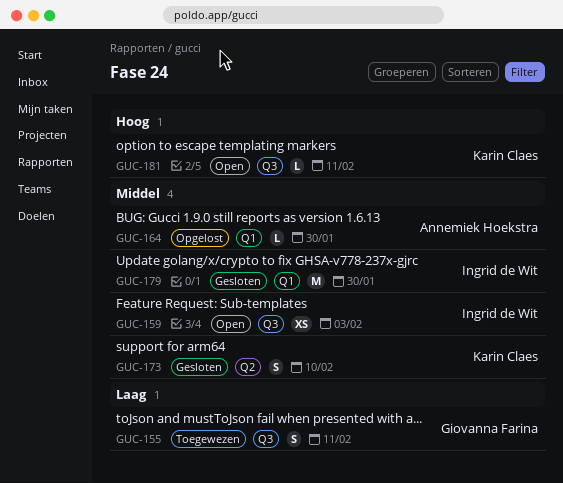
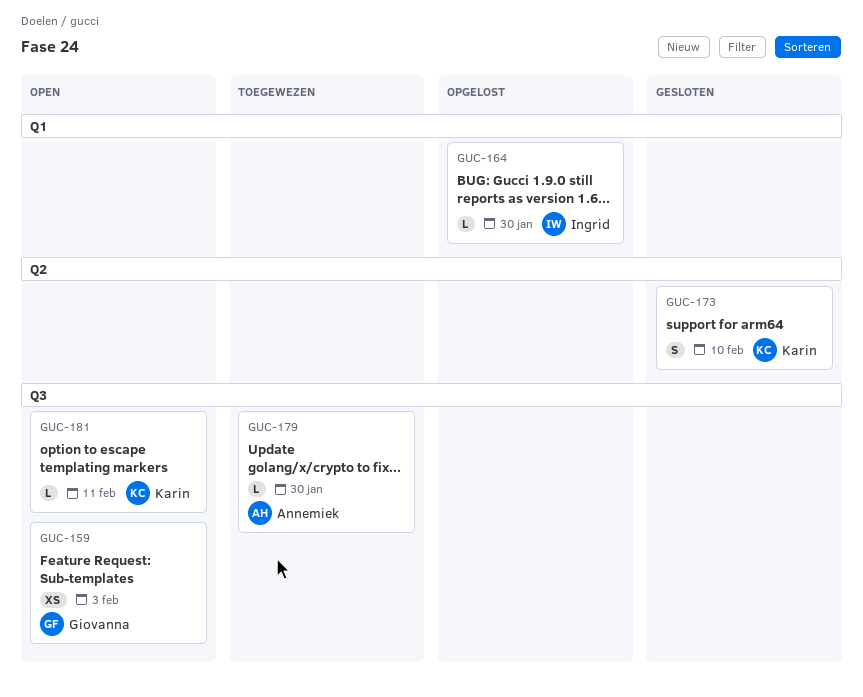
GUC-155: present -> none
GUC-159, owner: Ingrid de Wit -> Giovanna Farina
GUC-164, owner: Annemiek Hoekstra -> Ingrid de Wit
GUC-179, status: Gesloten -> Toegewezen
GUC-179, owner: Ingrid de Wit -> Annemiek Hoekstra
GUC-179, label: Q1 -> Q3
GUC-179, estimate: M -> L

